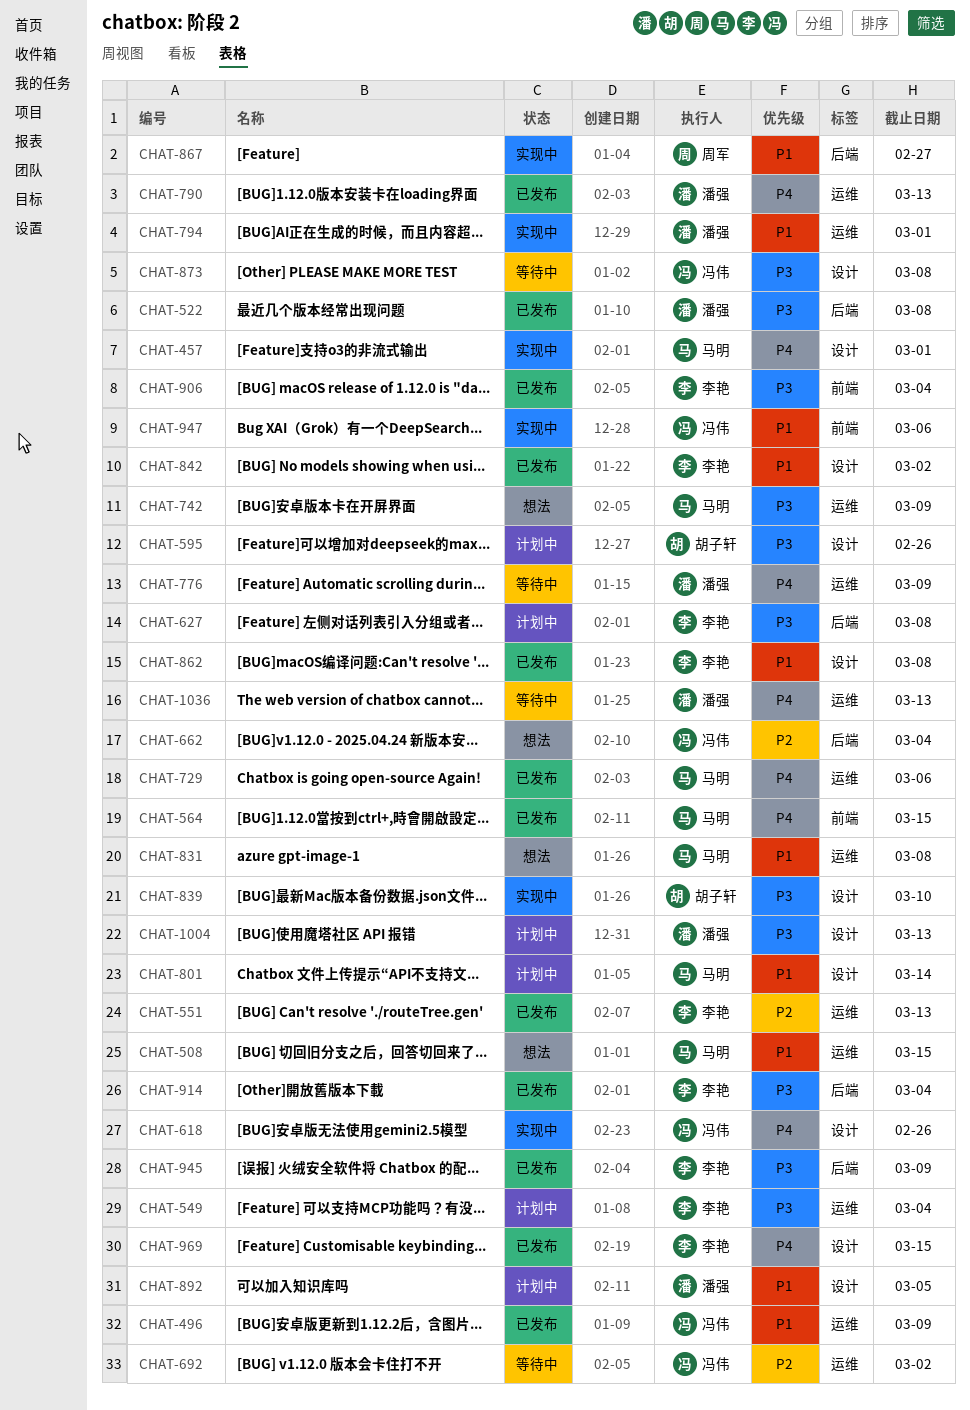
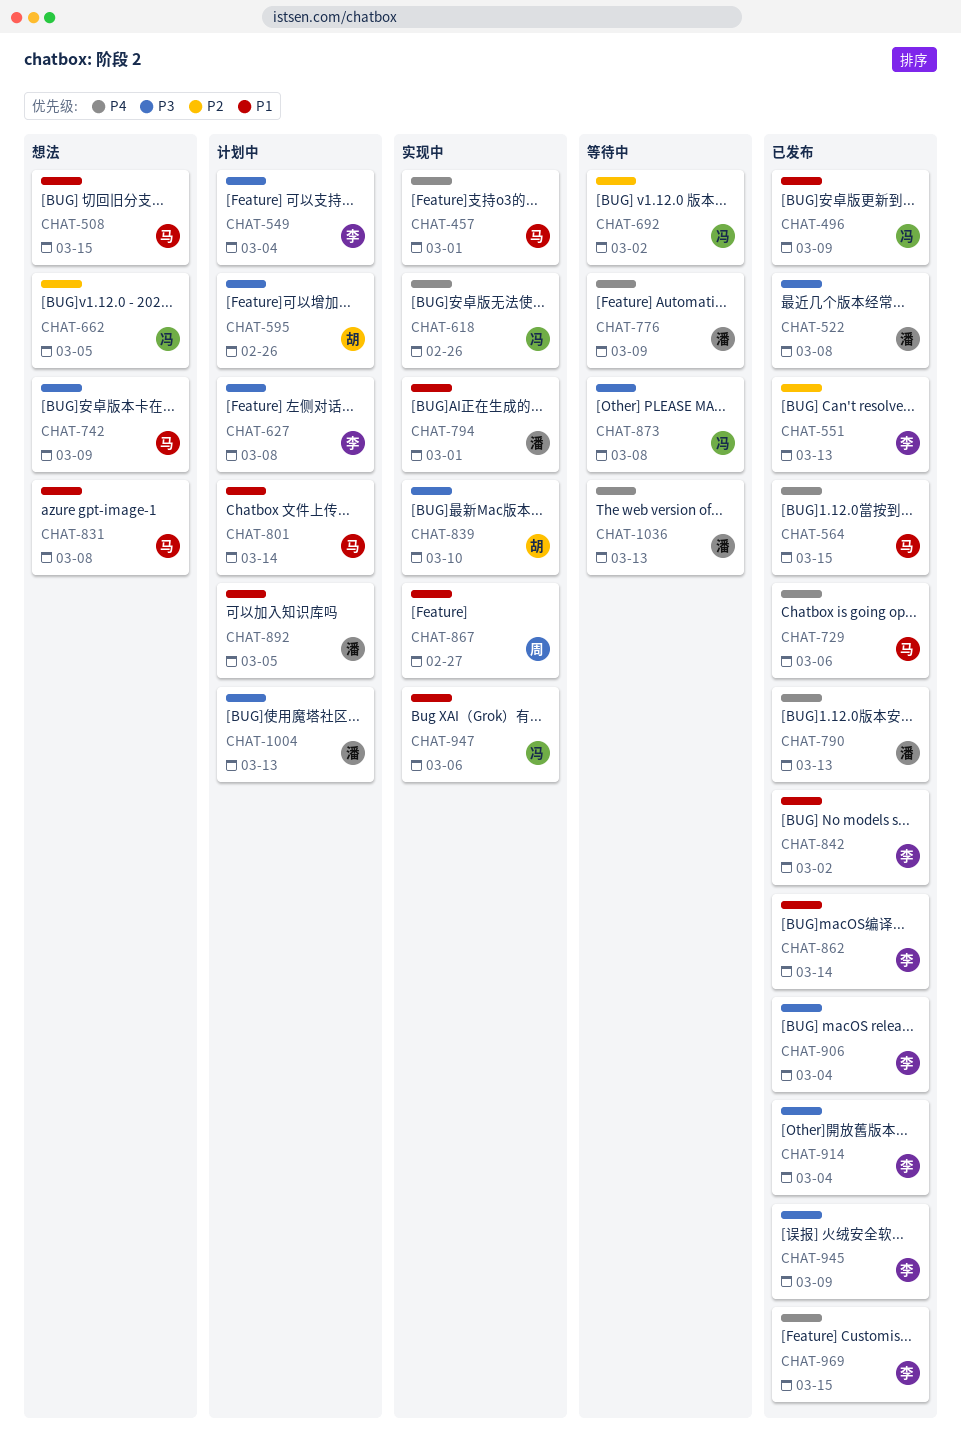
CHAT-662, due: Mar 4 -> Mar 5
CHAT-862, due: Mar 8 -> Mar 14

